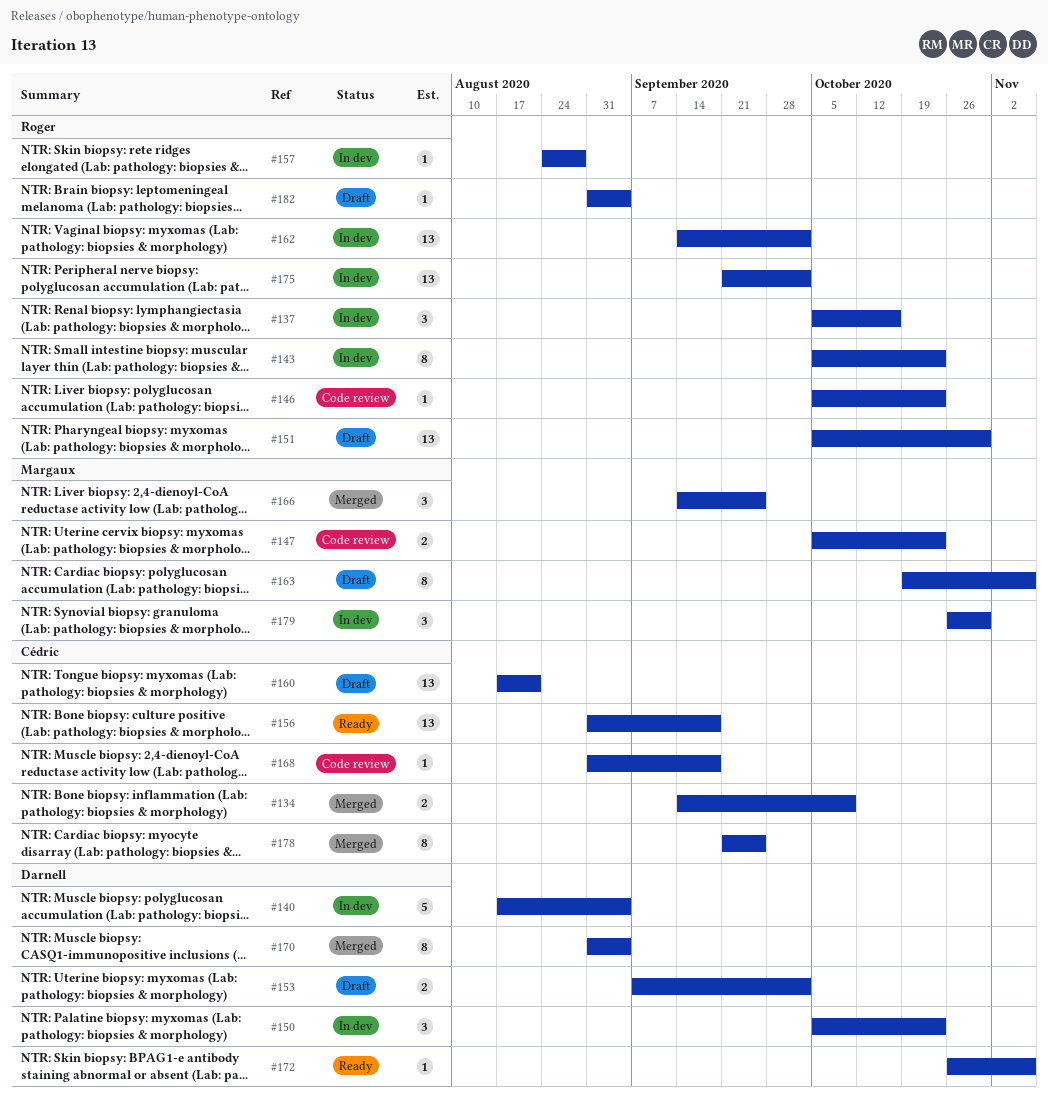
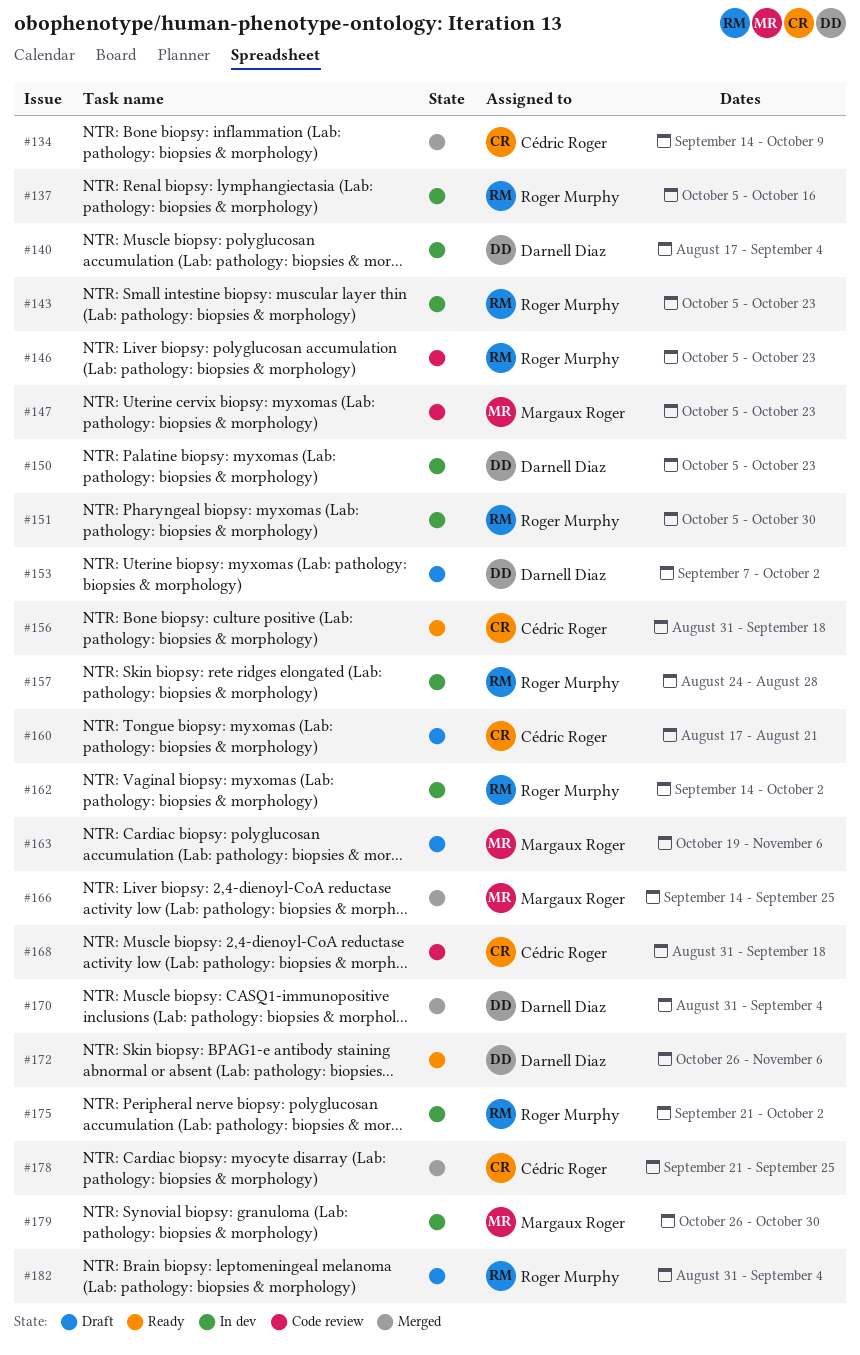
#151, status: Draft -> In dev

